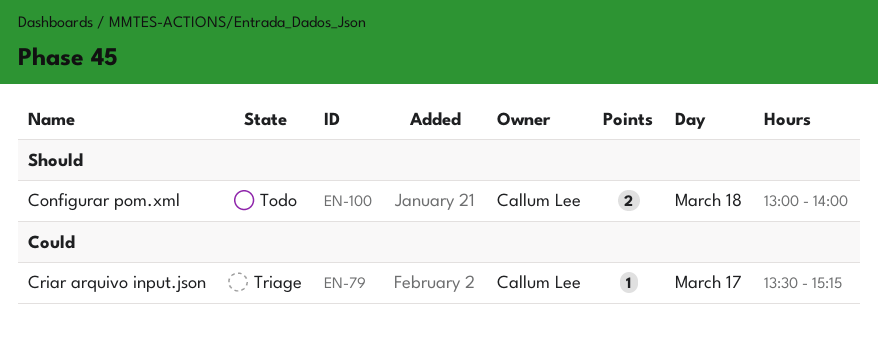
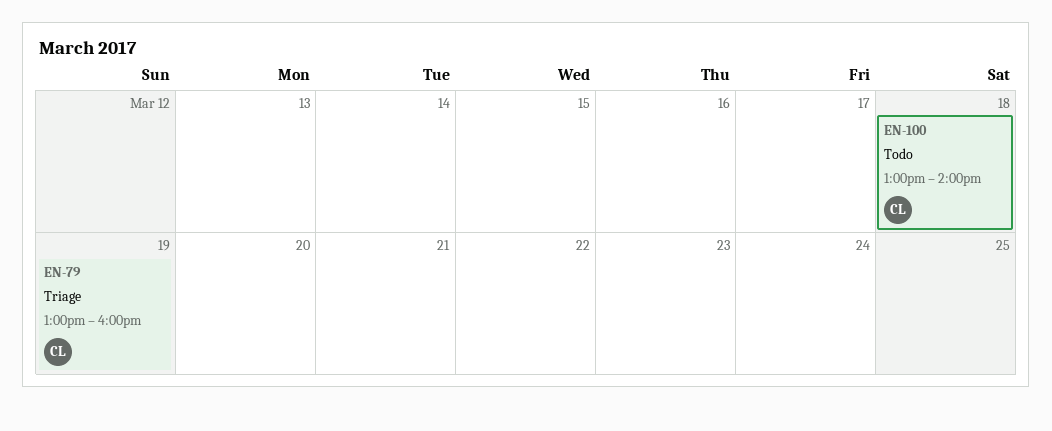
EN-79, day: Mar 17 -> Mar 19
EN-79, begins: 13:30 -> 13:00
EN-79, ends: 15:15 -> 16:00

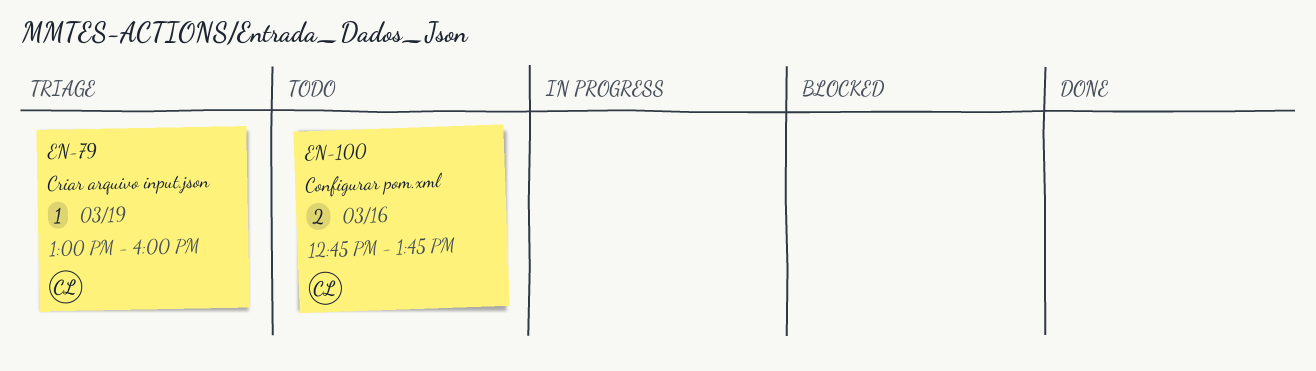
EN-100, day: Mar 18 -> Mar 16
EN-100, begins: 13:00 -> 12:45
EN-100, ends: 14:00 -> 13:45

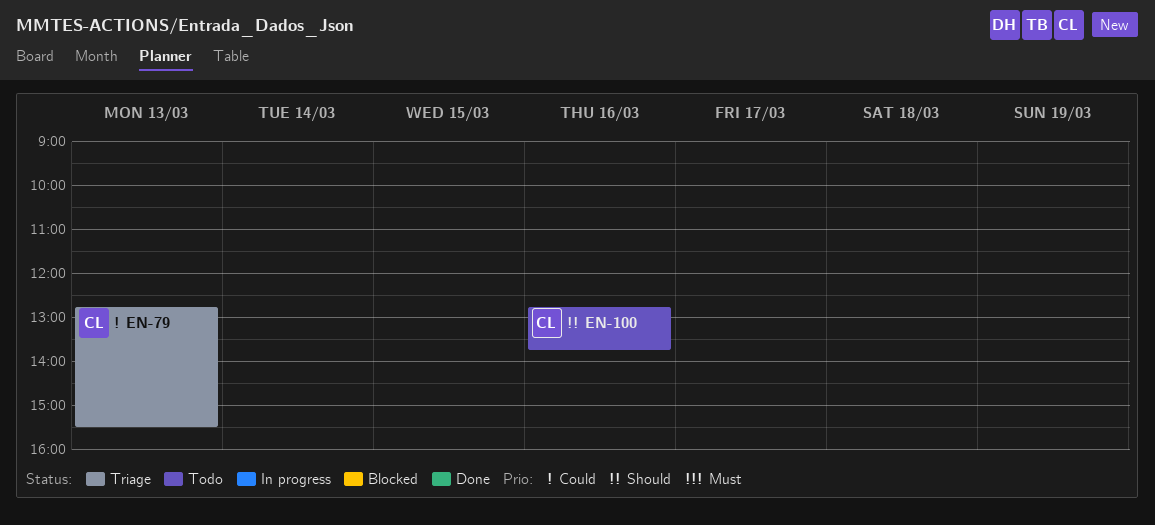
EN-79, day: Mar 19 -> Mar 13
EN-79, begins: 13:00 -> 12:45
EN-79, ends: 16:00 -> 15:30

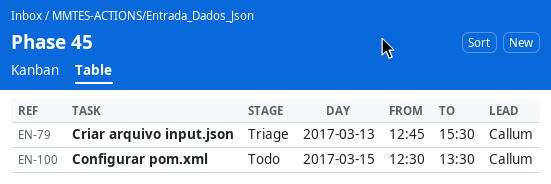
EN-100, day: Mar 16 -> Mar 15
EN-100, begins: 12:45 -> 12:30
EN-100, ends: 13:45 -> 13:30

